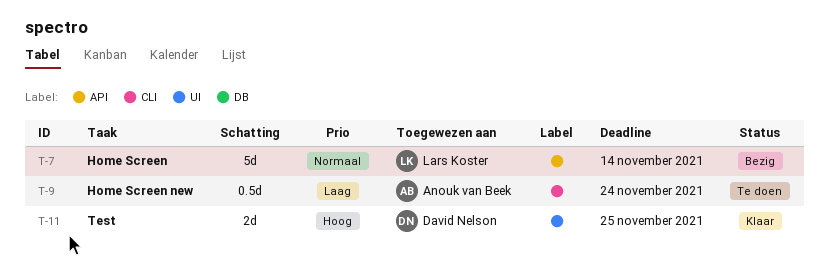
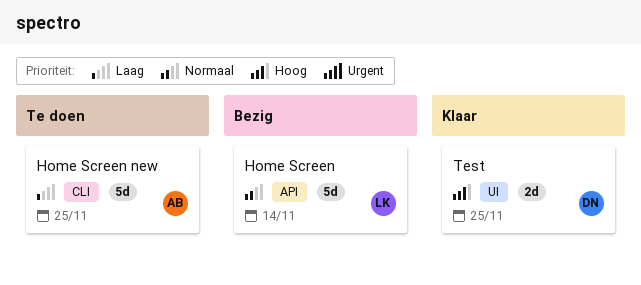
Home Screen new, estimate: 0.5d -> 5d
Home Screen new, due: Nov 24 -> Nov 25

